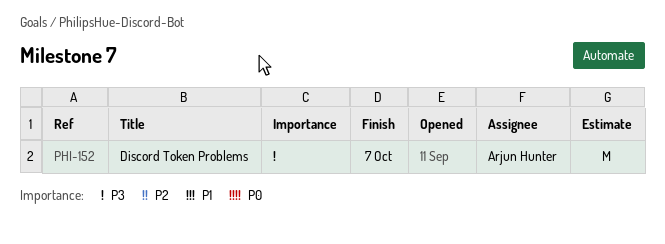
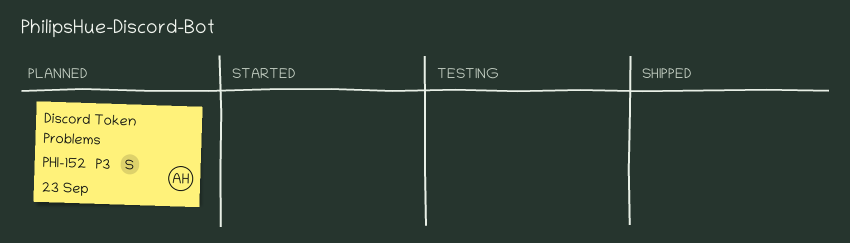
PHI-152, estimate: M -> S
PHI-152, due: Oct 7 -> Sep 23

